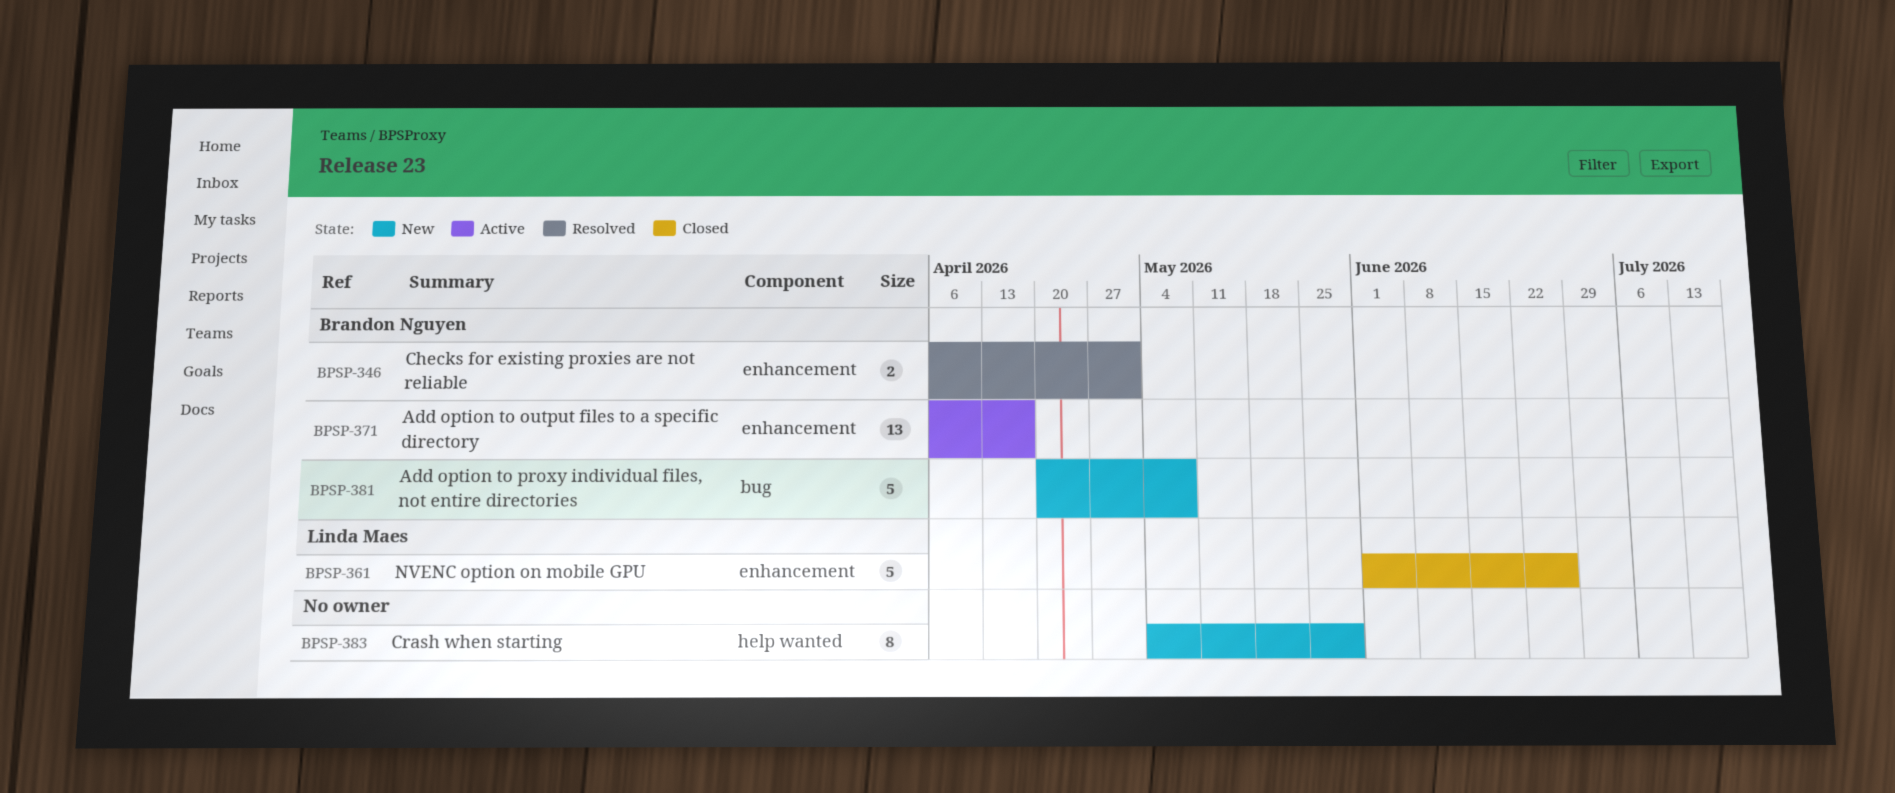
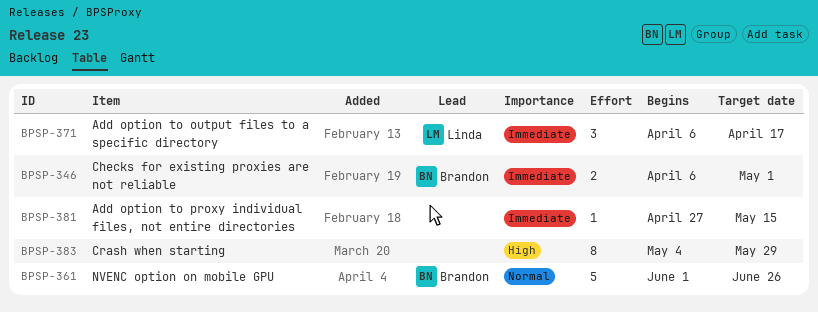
BPSP-361, owner: Linda Maes -> Brandon Nguyen
BPSP-371, owner: Brandon Nguyen -> Linda Maes
BPSP-371, estimate: 13 -> 3
BPSP-381, owner: Brandon Nguyen -> none
BPSP-381, estimate: 5 -> 1
BPSP-381, start: Apr 20 -> Apr 27
BPSP-381, due: May 8 -> May 15

